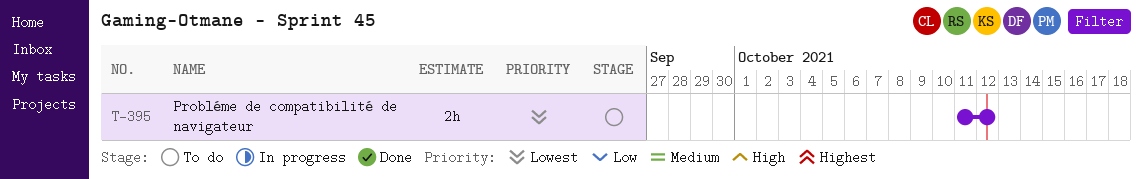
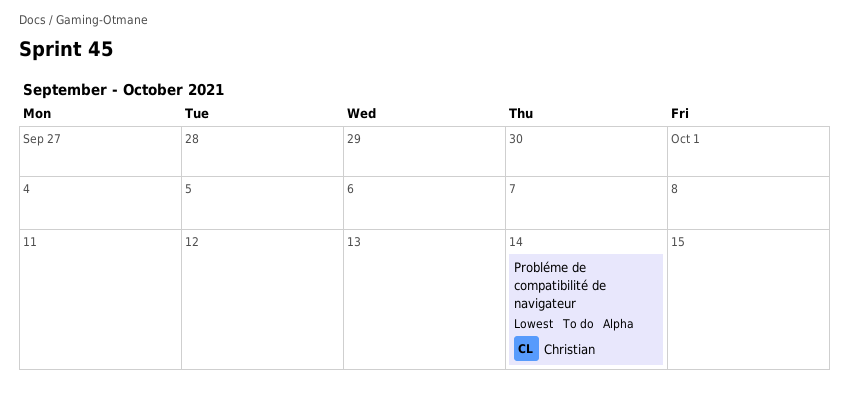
Probléme de compatibilité de navigateur, due: Oct 12 -> Oct 14

